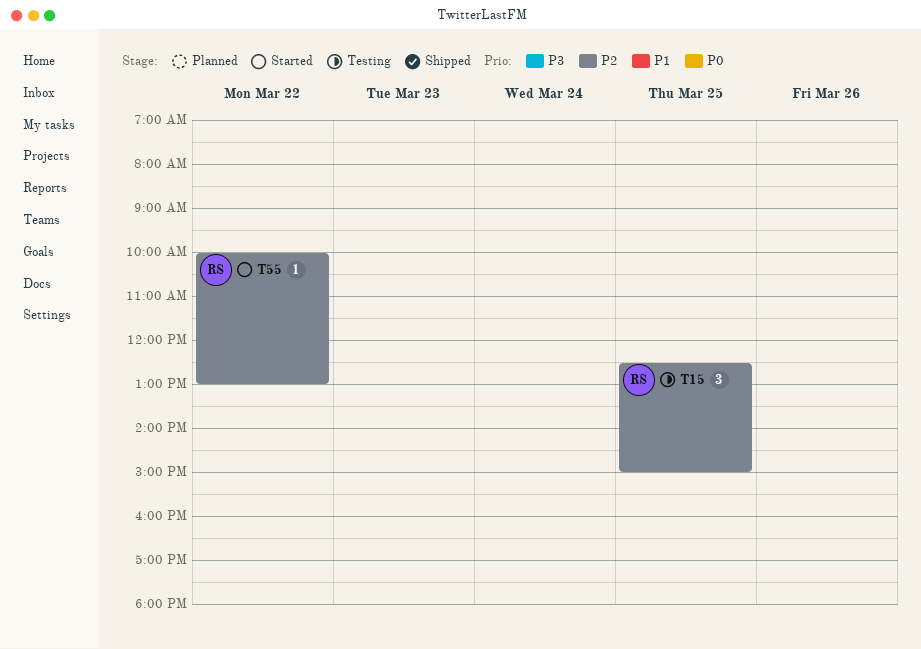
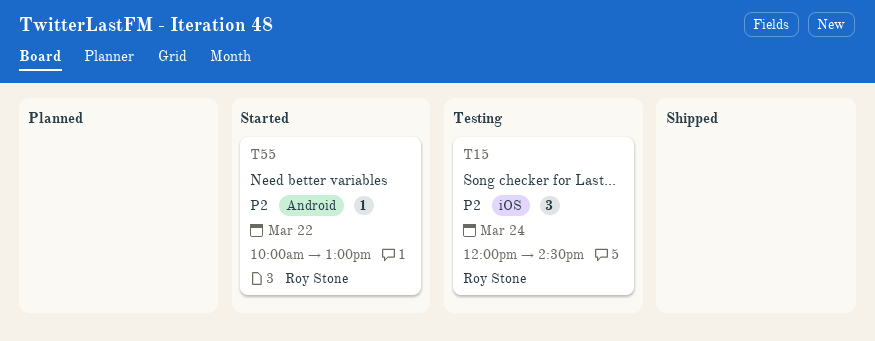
T15, day: Mar 25 -> Mar 24
T15, begins: 12:30 -> 12:00
T15, ends: 15:00 -> 14:30

